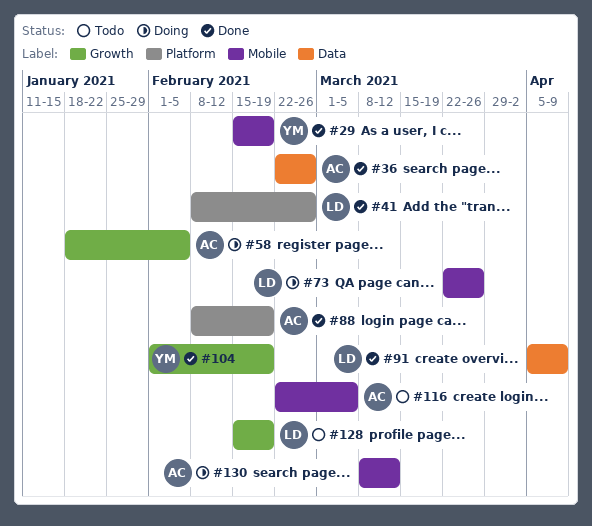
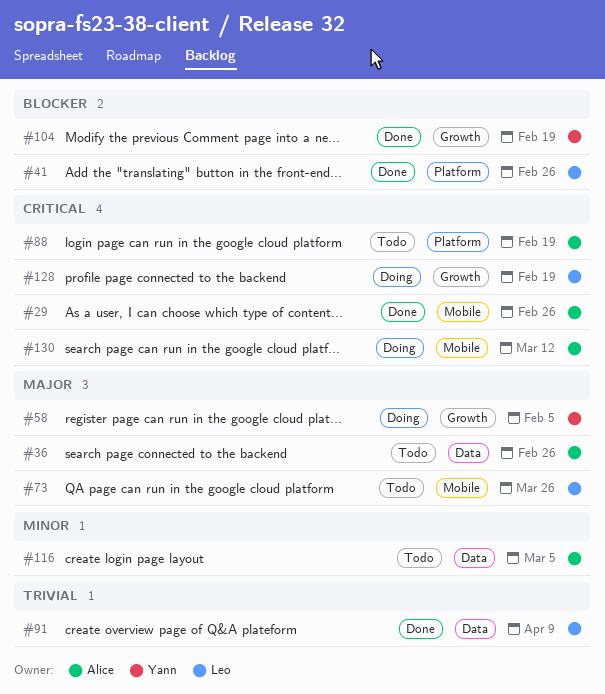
#29, owner: Yann -> Alice
#29, due: Feb 19 -> Feb 26
#36, status: Done -> Todo
#58, owner: Alice -> Yann
#73, status: Doing -> Todo
#88, status: Done -> Todo
#116, label: Mobile -> Data
#128, status: Todo -> Doing

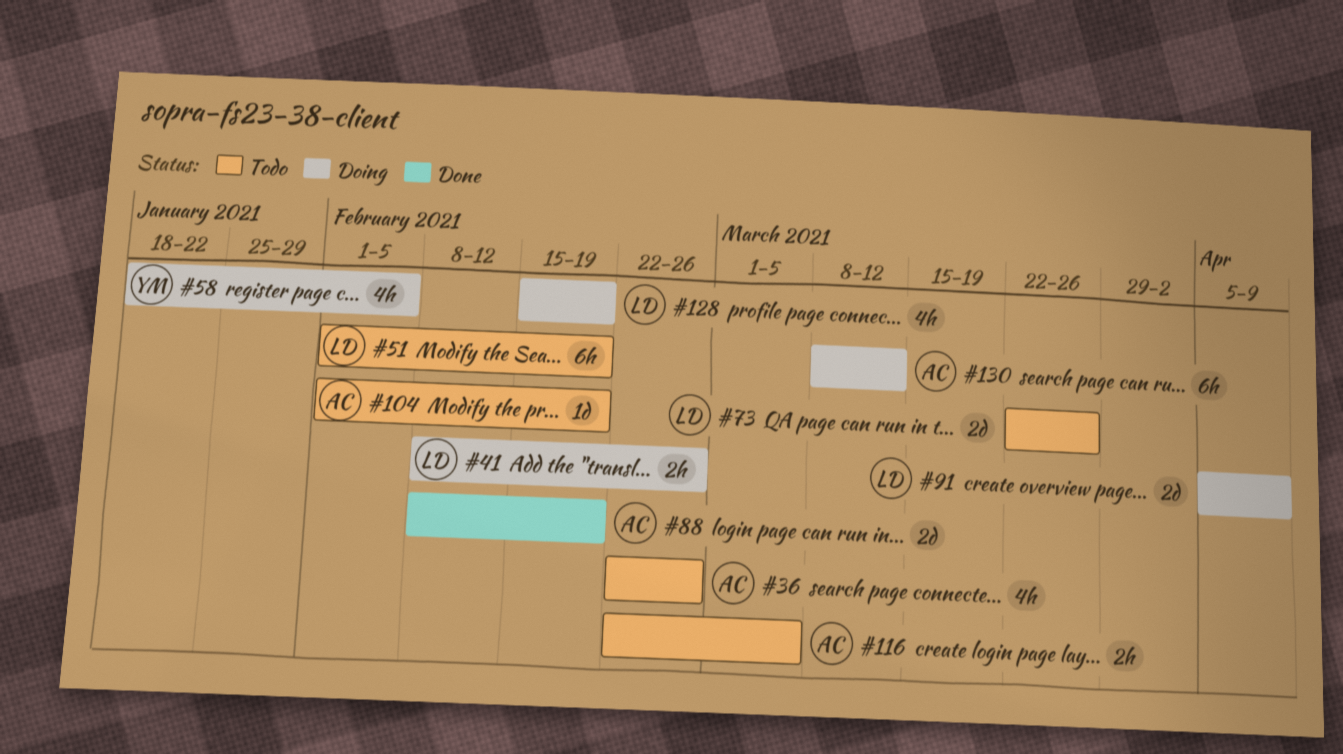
#29: present -> none
#41, status: Done -> Doing
#51: none -> present
#88, status: Todo -> Done
#91, status: Done -> Doing
#104, status: Done -> Todo
#104, owner: Yann -> Alice

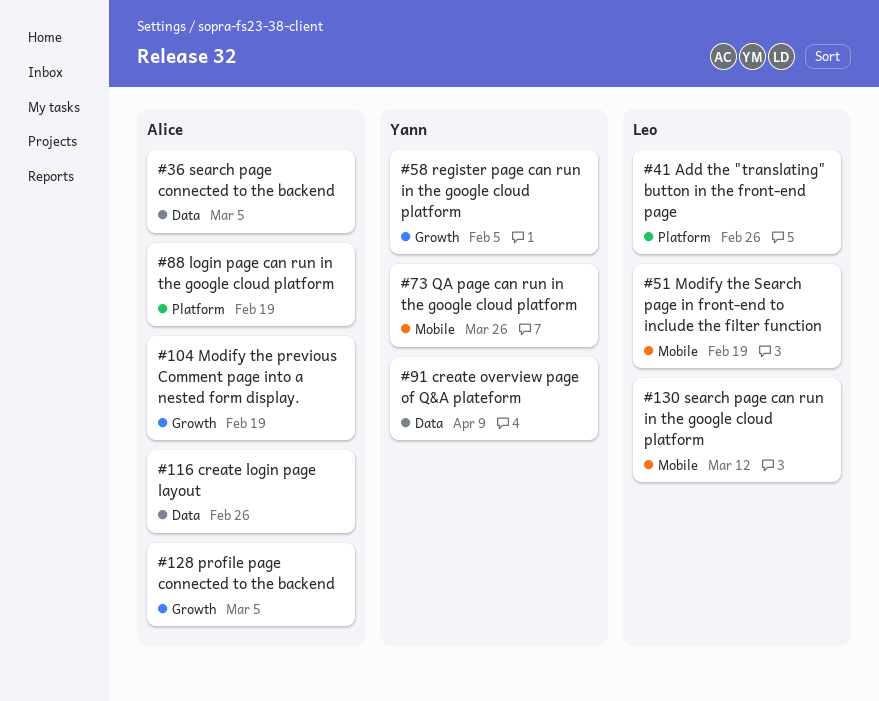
#36, due: Feb 26 -> Mar 5
#73, owner: Leo -> Yann
#91, owner: Leo -> Yann
#116, due: Mar 5 -> Feb 26
#128, owner: Leo -> Alice
#128, due: Feb 19 -> Mar 5
#130, owner: Alice -> Leo

